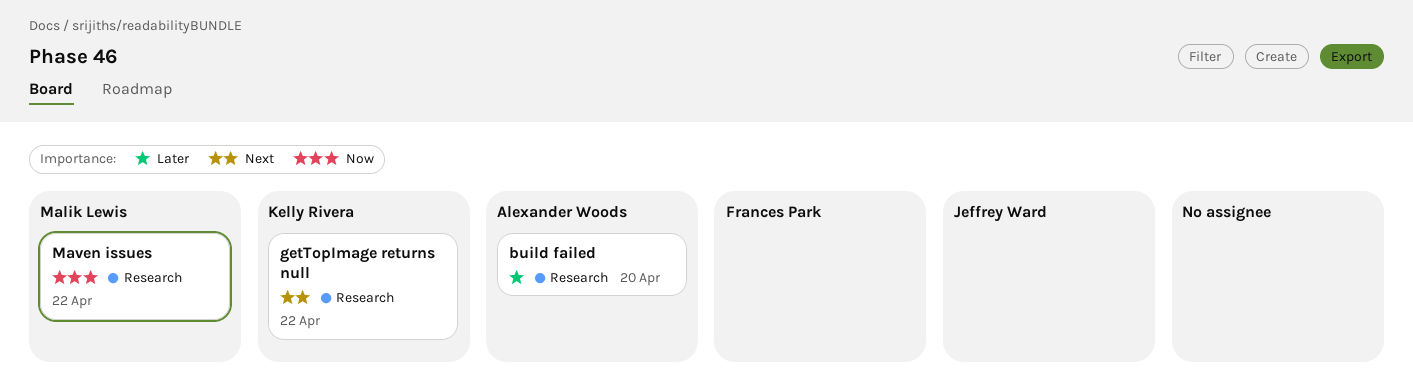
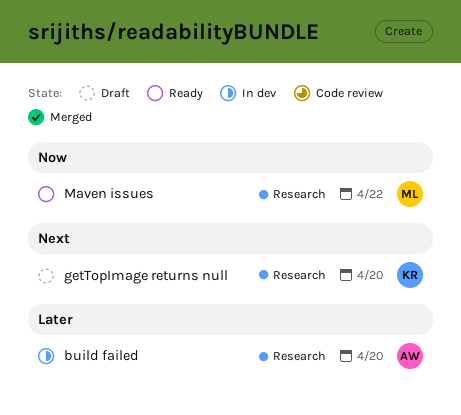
getTopImage returns null, due: Apr 22 -> Apr 20

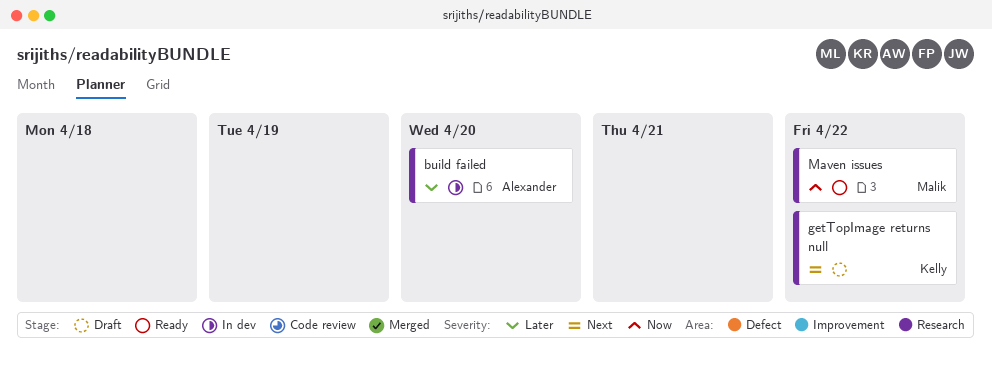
getTopImage returns null, due: Apr 20 -> Apr 22

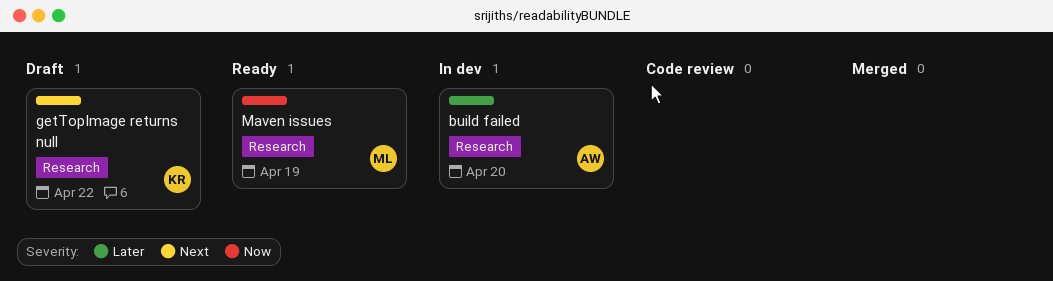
Maven issues, due: Apr 22 -> Apr 19

